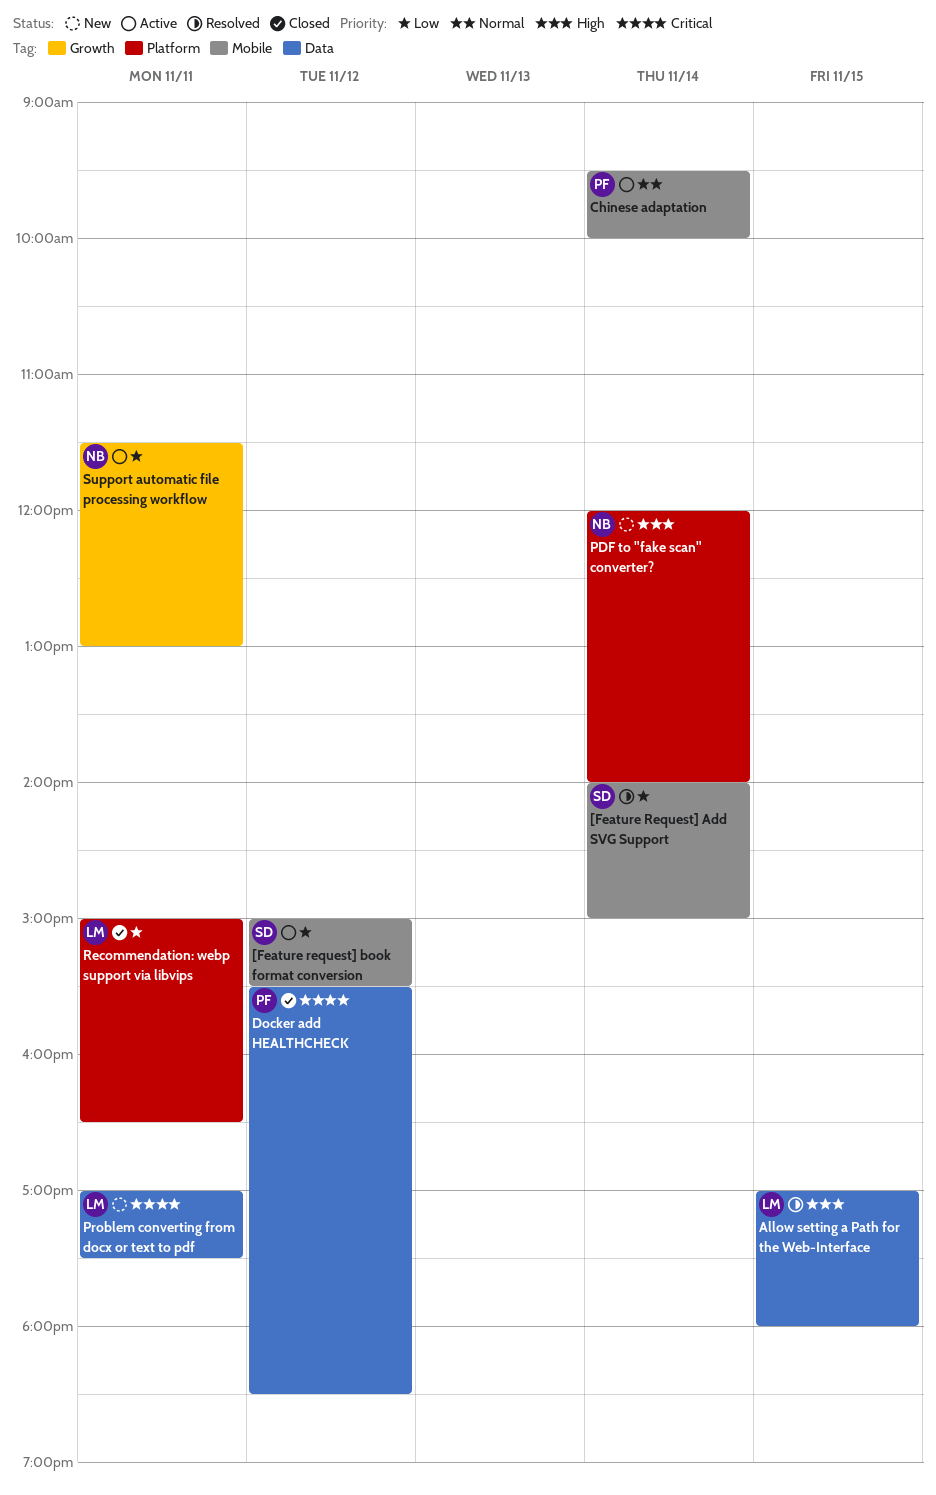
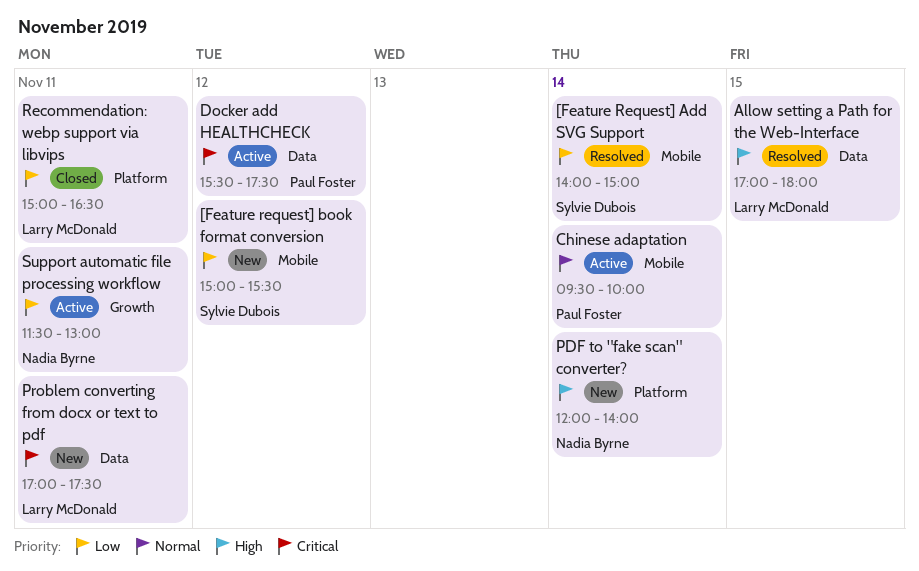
[Feature request] book format conversion, status: Active -> New
Docker add HEALTHCHECK, status: Closed -> Active
Docker add HEALTHCHECK, ends: 18:30 -> 17:30

